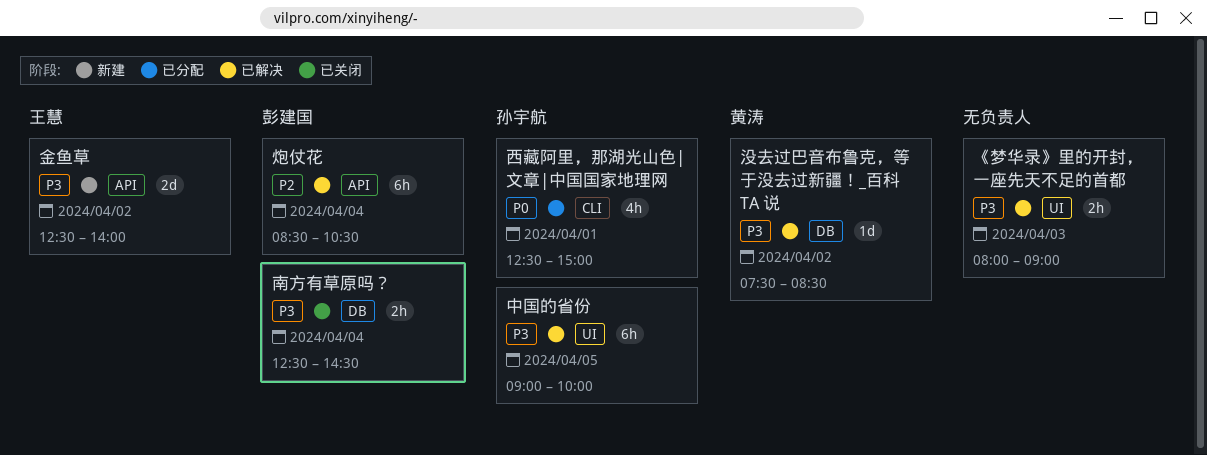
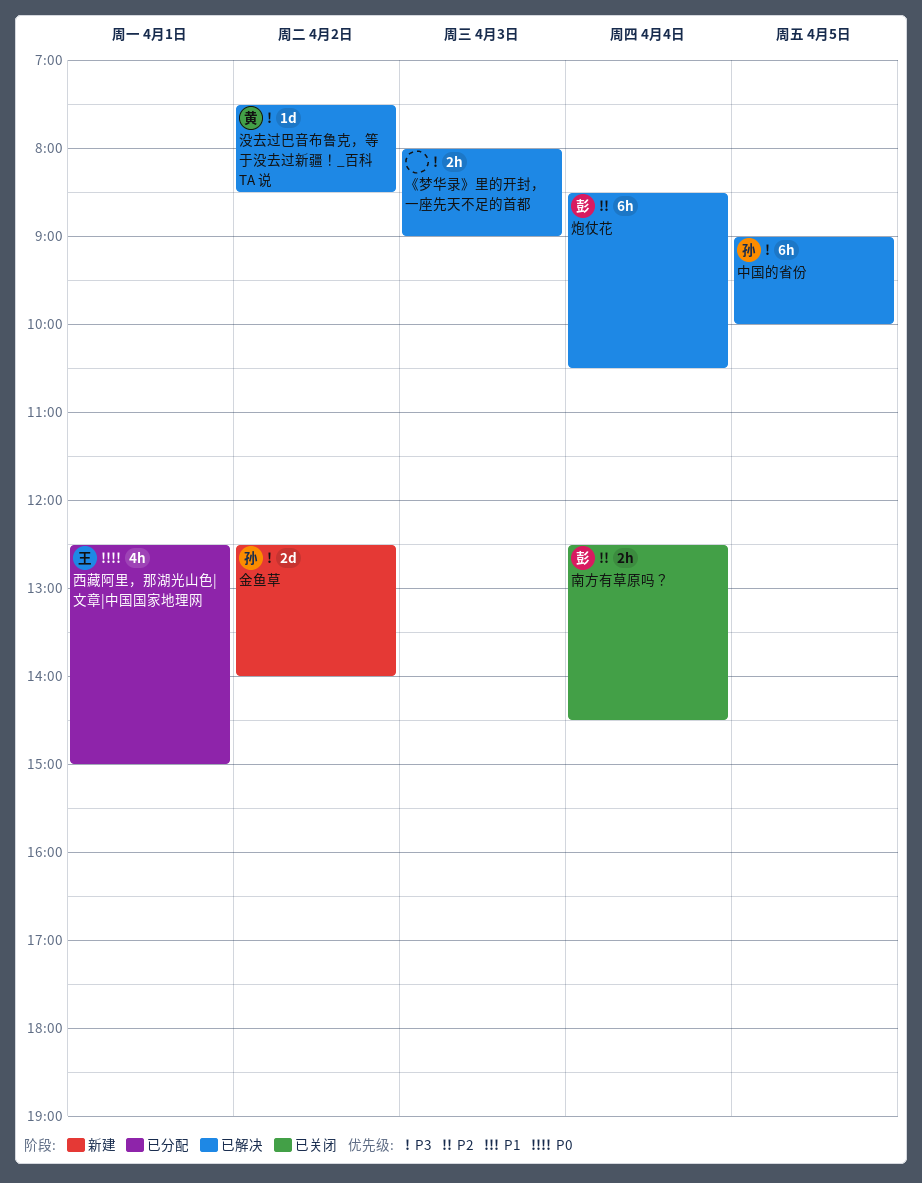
南方有草原吗？, priority: P3 -> P2
西藏阿里，那湖光山色|文章|中国国家地理网, owner: 孙宇航 -> 王慧
金鱼草, owner: 王慧 -> 孙宇航

